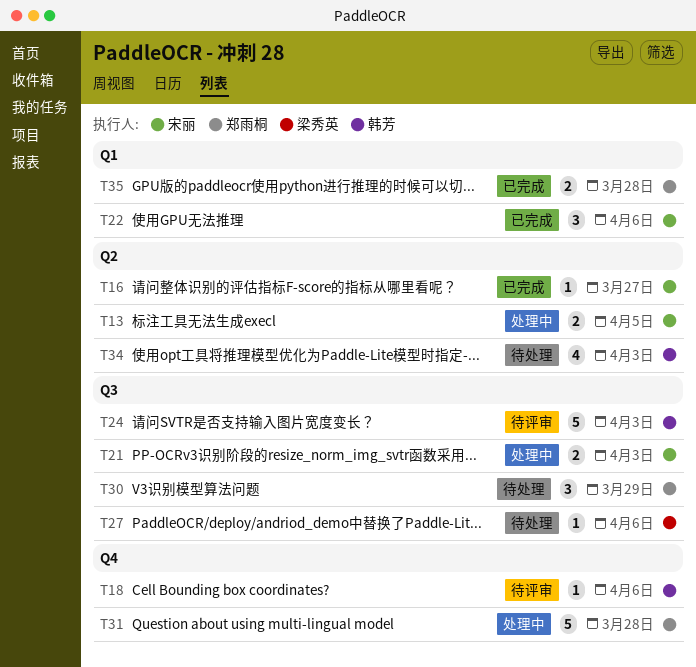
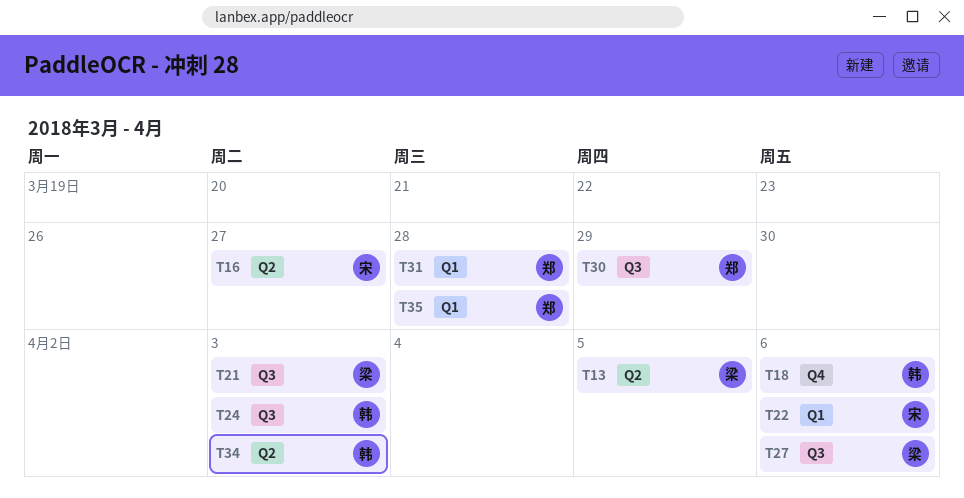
T13, owner: 宋丽 -> 梁秀英
T21, owner: 宋丽 -> 梁秀英
T31, label: Q4 -> Q1

